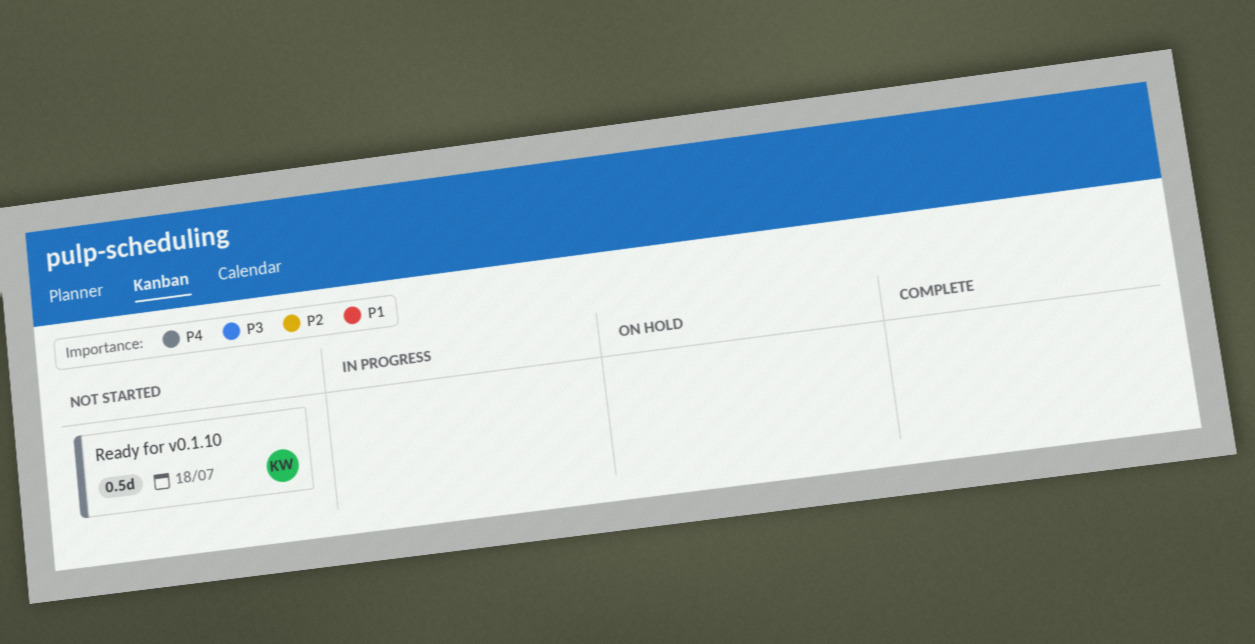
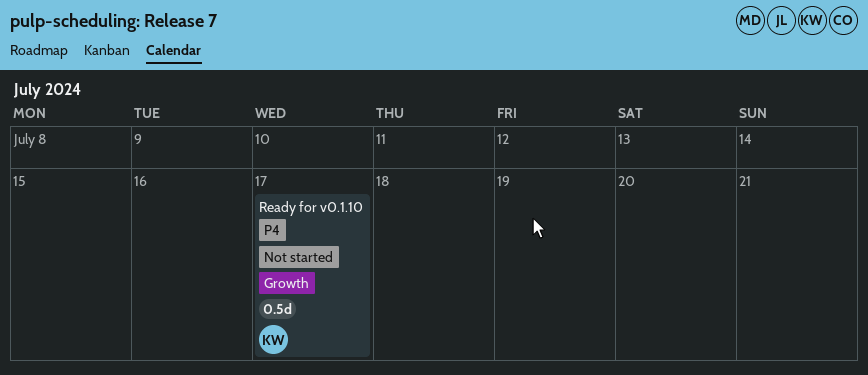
Ready for v0.1.10, due: Jul 18 -> Jul 17

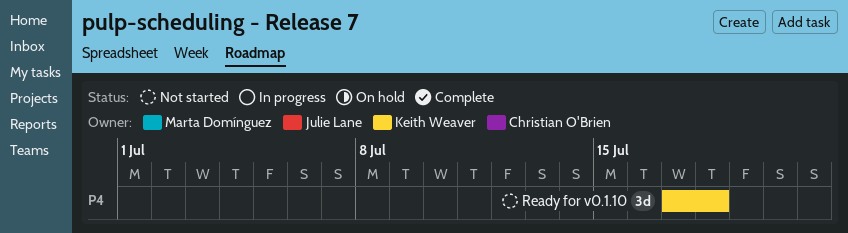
Ready for v0.1.10, estimate: 0.5d -> 3d
Ready for v0.1.10, due: Jul 17 -> Jul 18

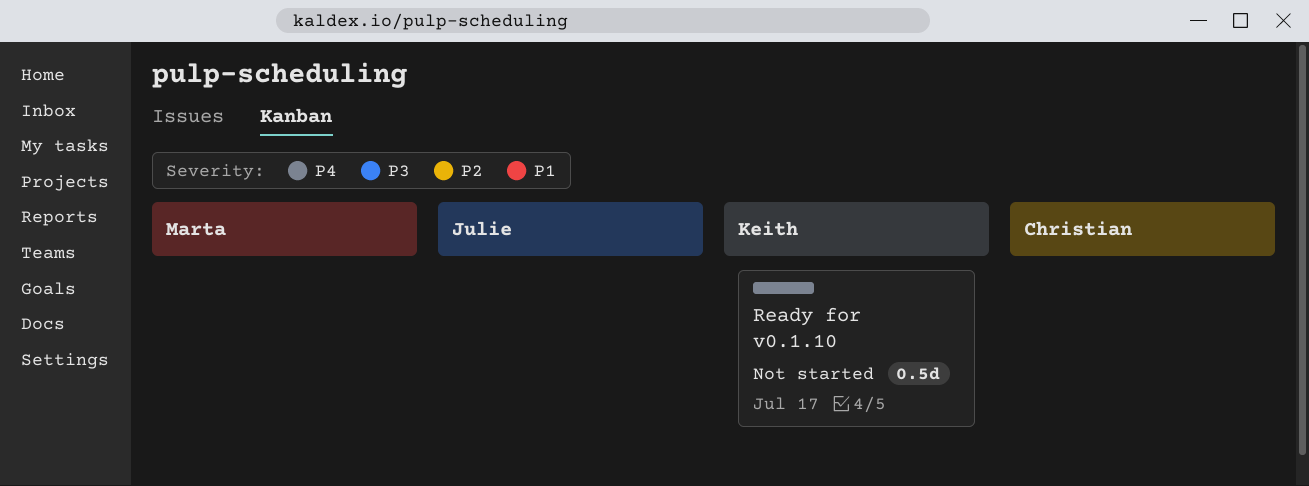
Ready for v0.1.10, estimate: 3d -> 0.5d
Ready for v0.1.10, due: Jul 18 -> Jul 17

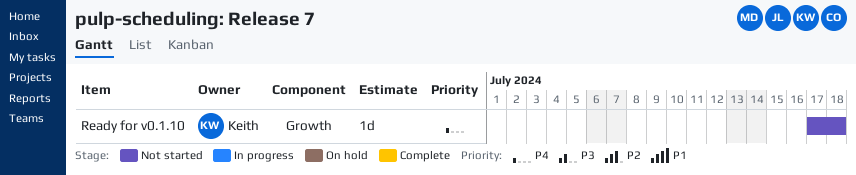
Ready for v0.1.10, estimate: 0.5d -> 1d
Ready for v0.1.10, due: Jul 17 -> Jul 18

